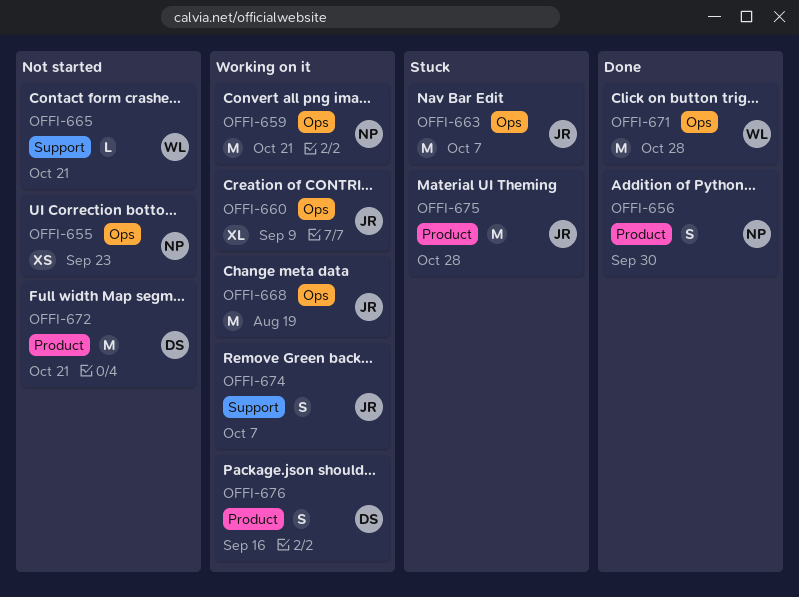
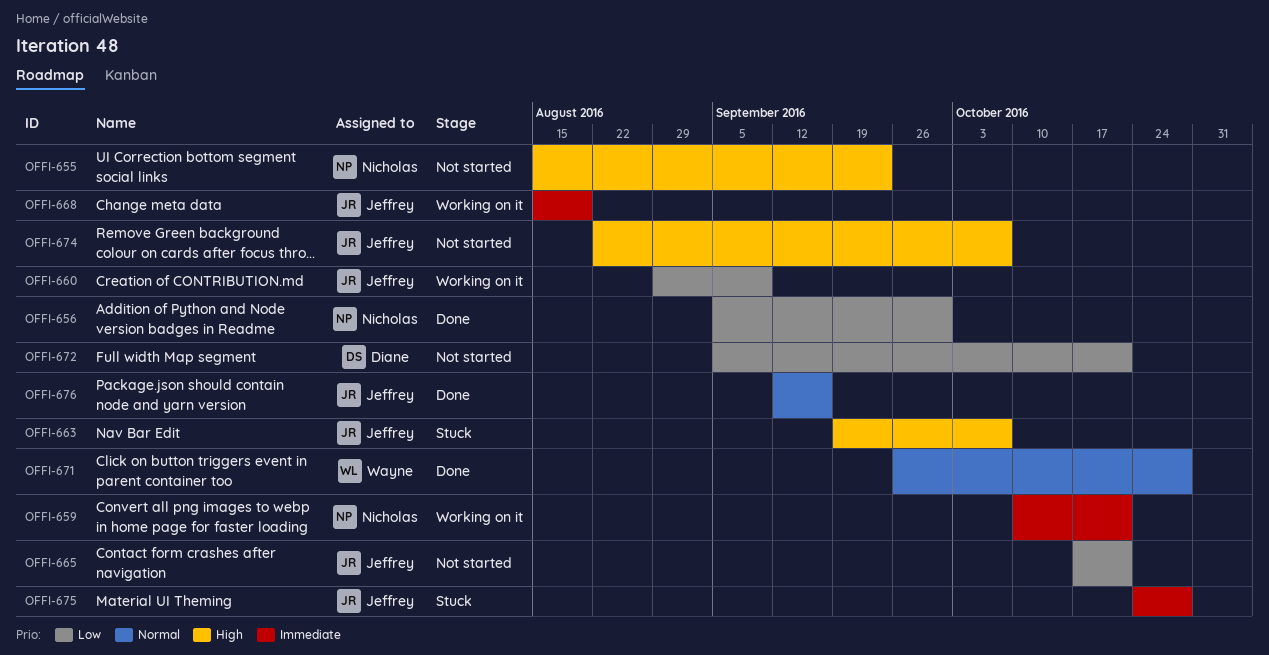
OFFI-665, owner: Wayne -> Jeffrey
OFFI-674, status: Working on it -> Not started
OFFI-676, status: Working on it -> Done
OFFI-676, owner: Diane -> Jeffrey

